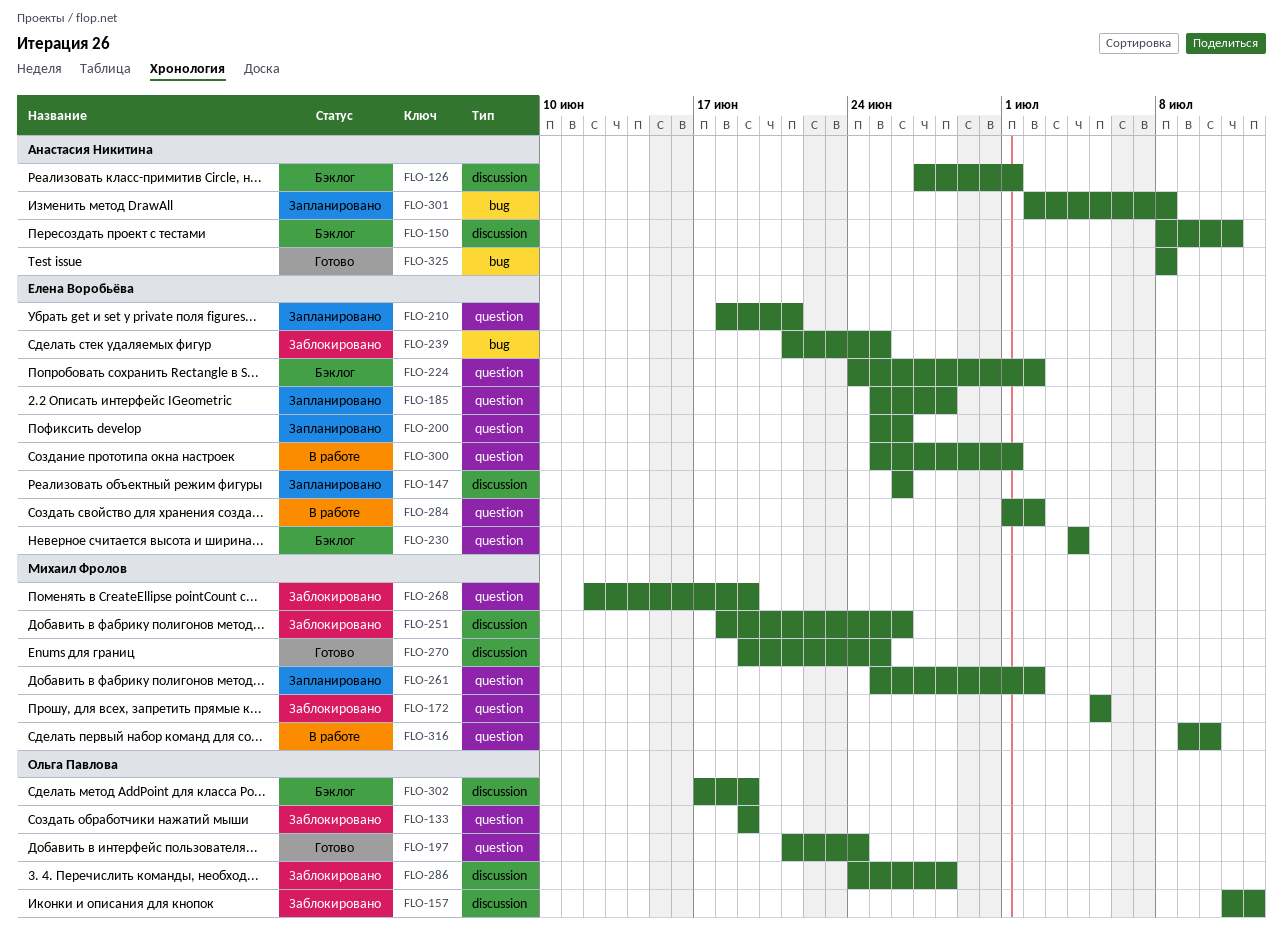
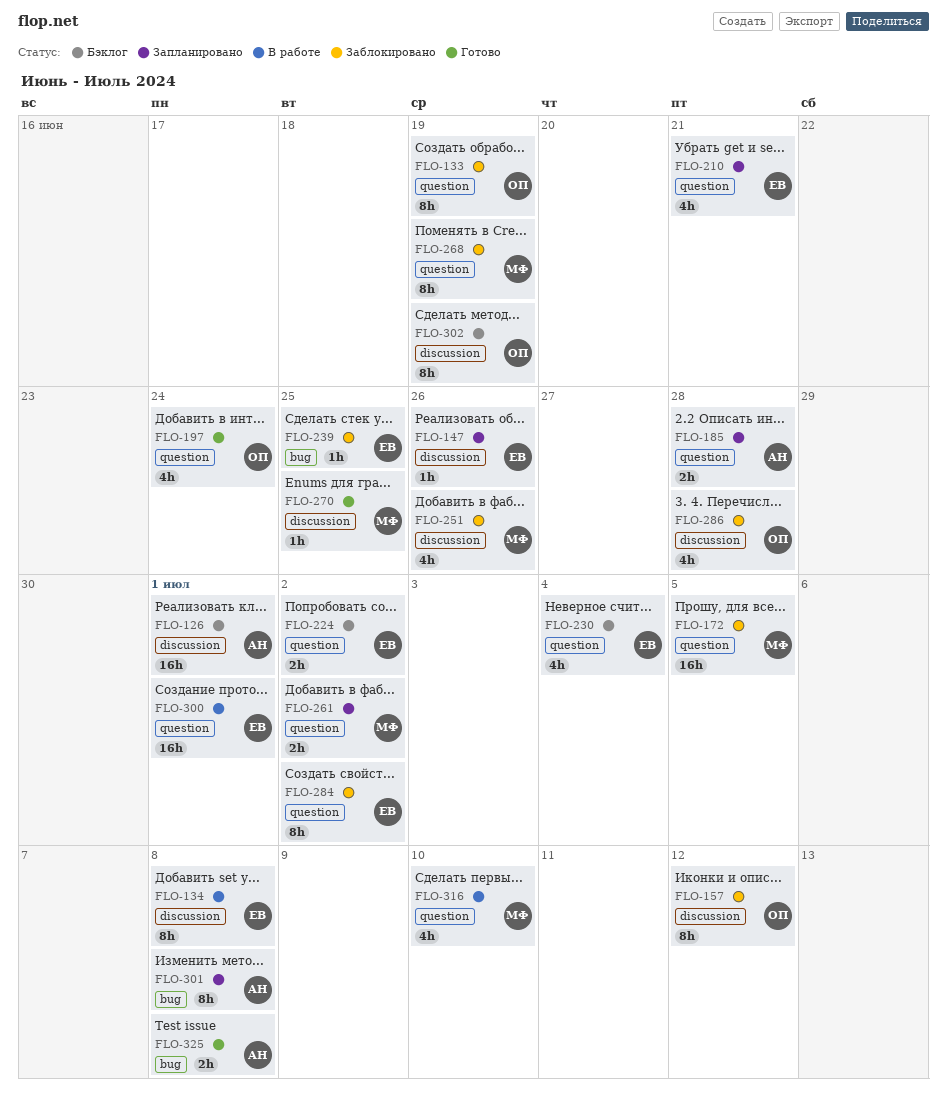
FLO-134: none -> present
FLO-150: present -> none
FLO-185, owner: Елена Воробьёва -> Анастасия Никитина
FLO-200: present -> none
FLO-284, status: В работе -> Заблокировано

